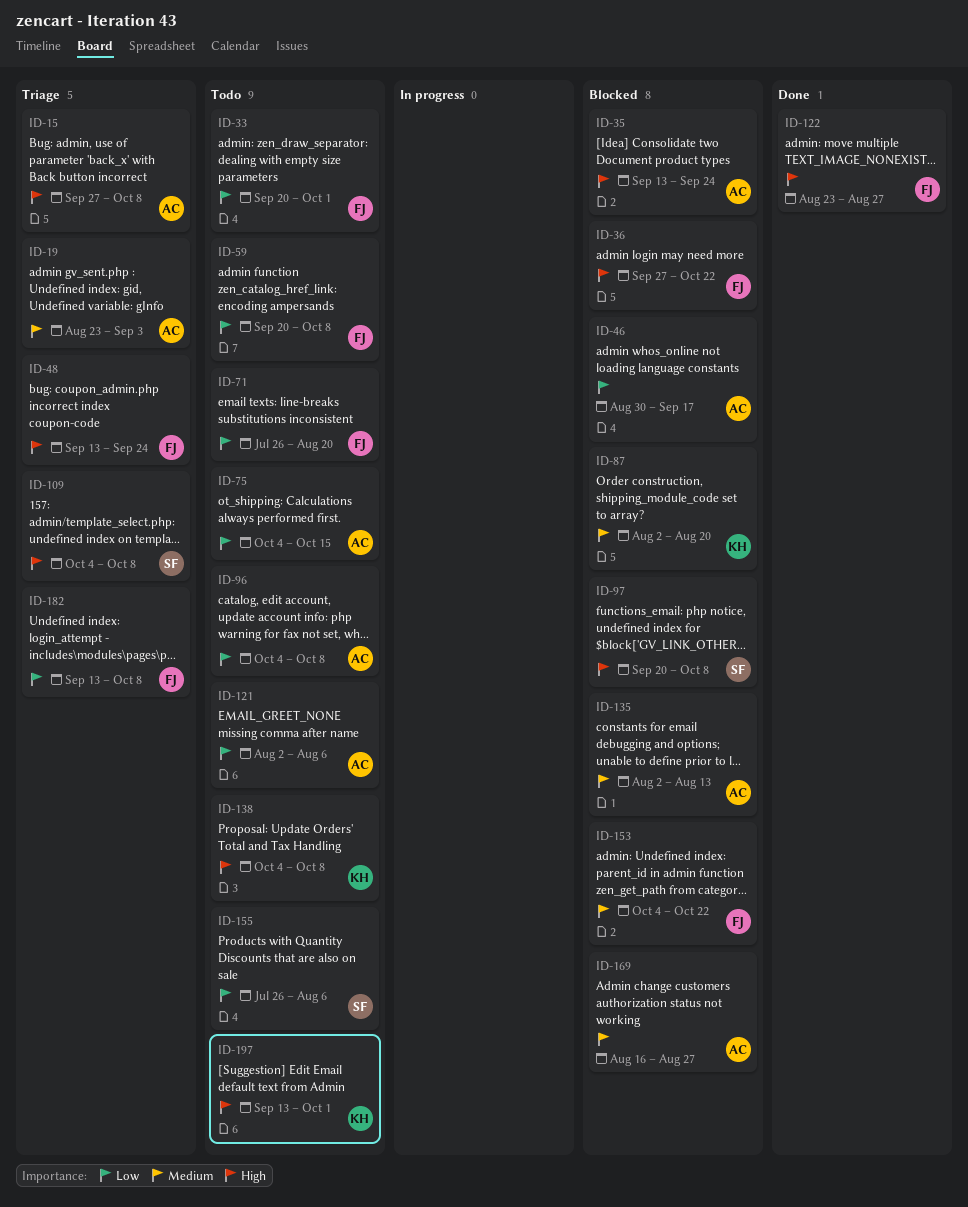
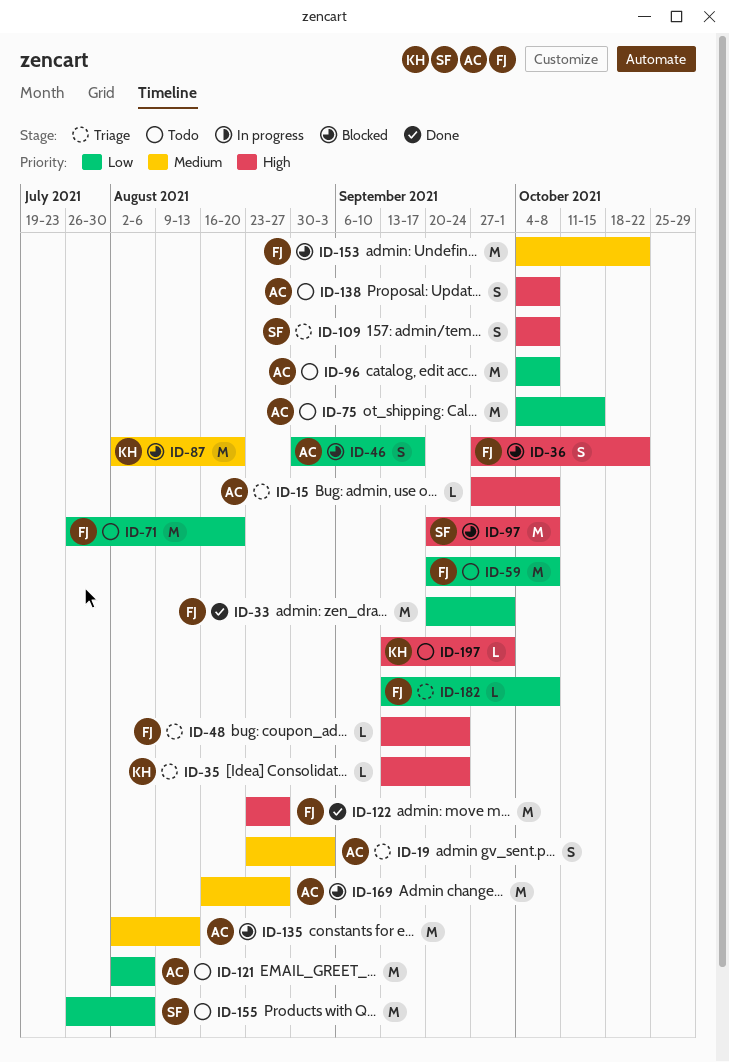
ID-33, status: Todo -> Done
ID-35, status: Blocked -> Triage
ID-35, owner: AC -> KH
ID-138, owner: KH -> AC

